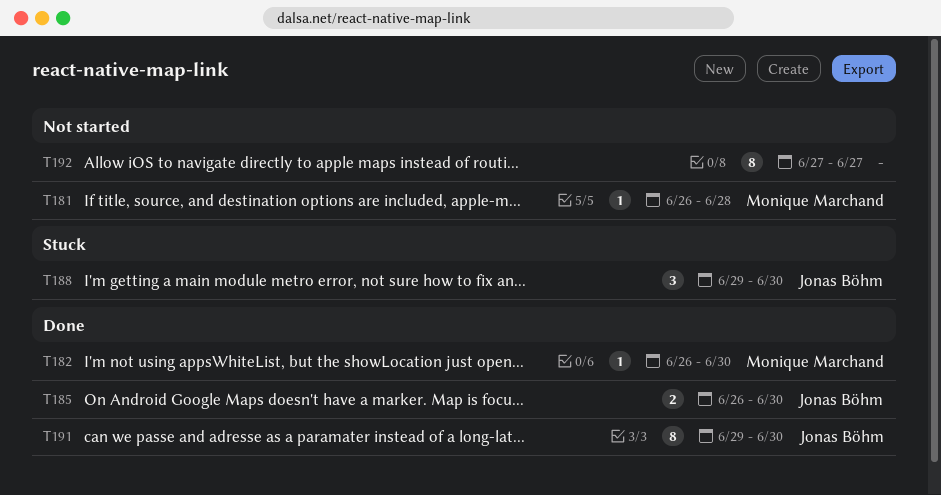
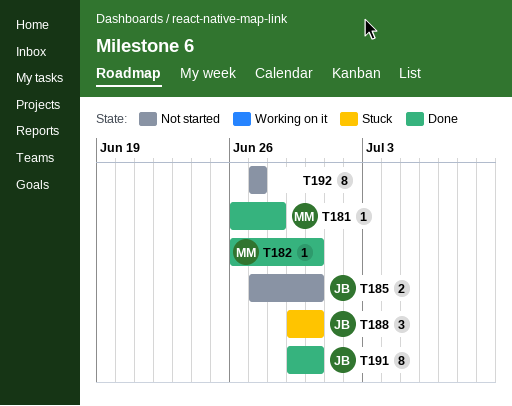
T181, status: Not started -> Done
T185, status: Done -> Not started
T185, start: Jun 26 -> Jun 27

